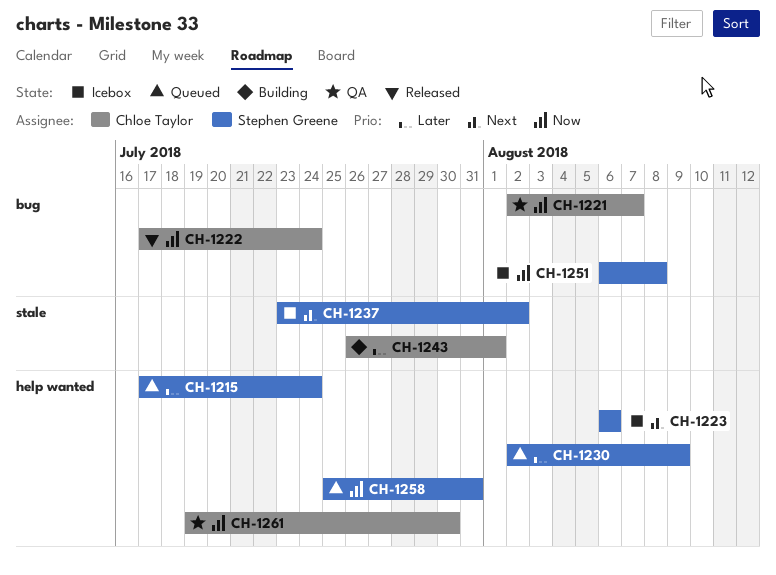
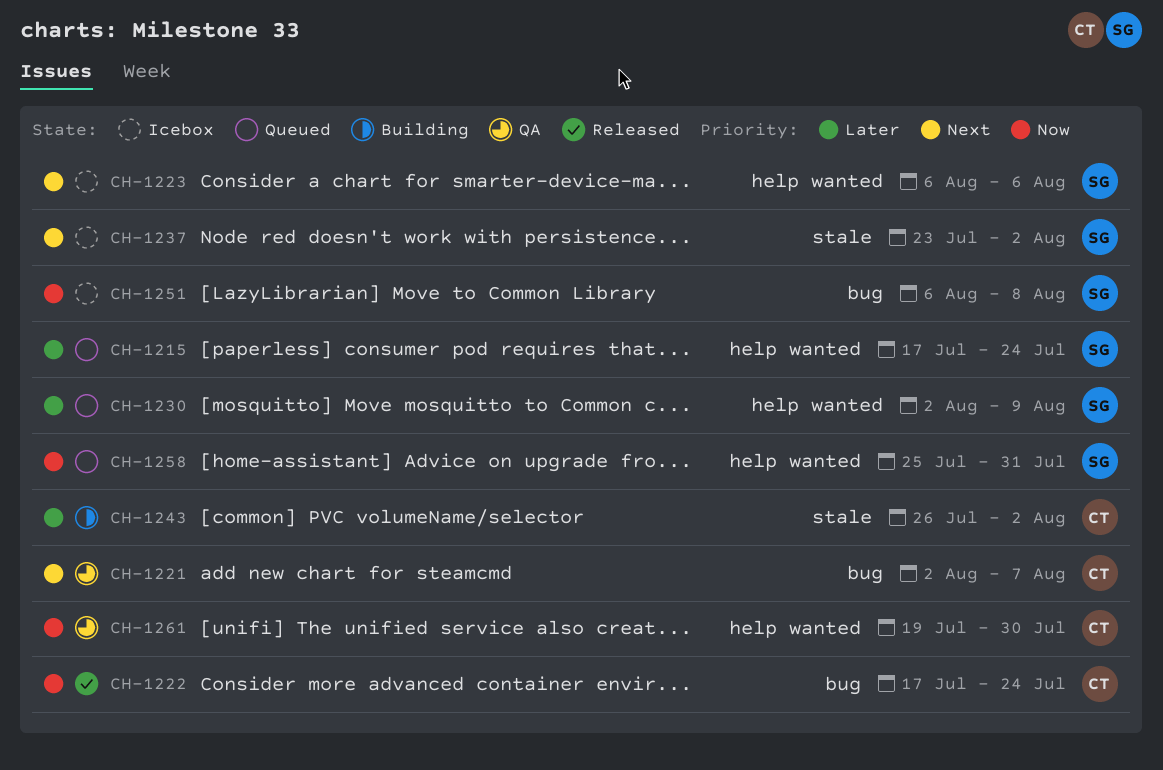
CH-1221, priority: Now -> Next
CH-1243, due: Aug 1 -> Aug 2

